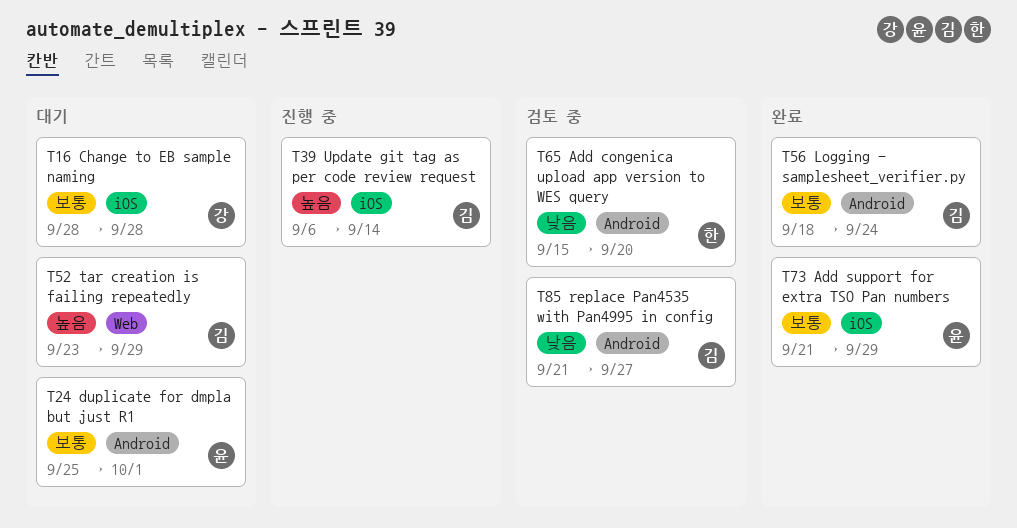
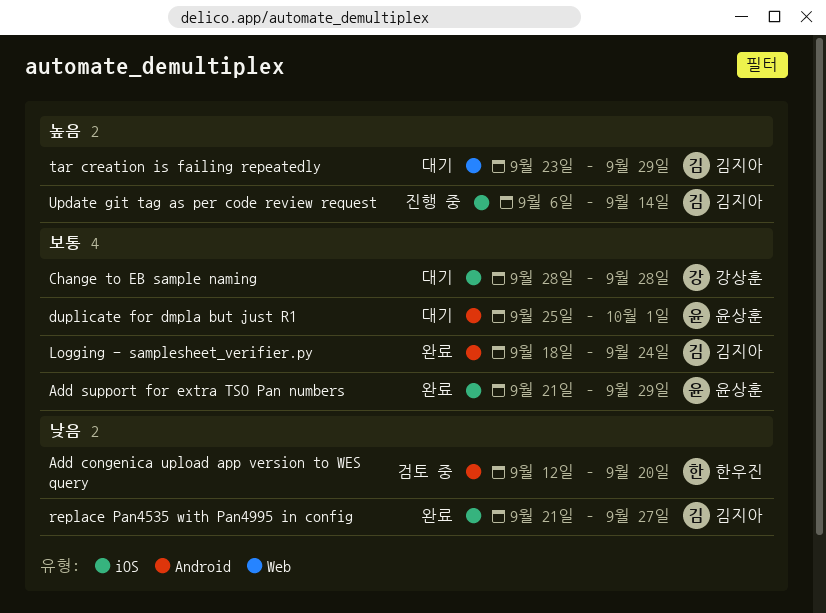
Add congenica upload app version to WES query, start: Sep 15 -> Sep 12
replace Pan4535 with Pan4995 in config, status: 검토 중 -> 완료
replace Pan4535 with Pan4995 in config, label: Android -> iOS

